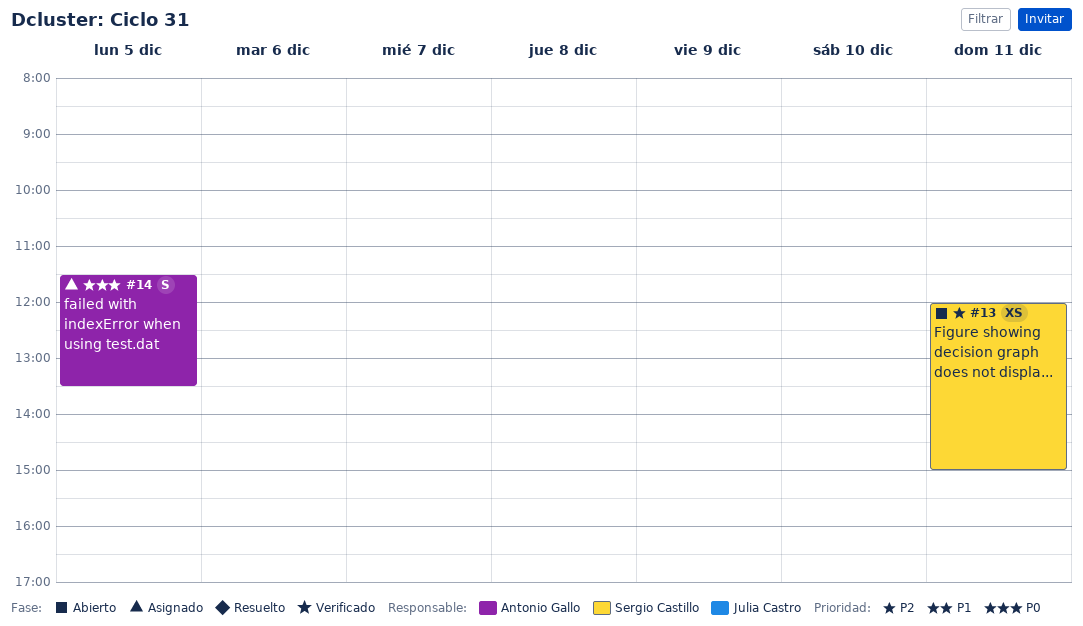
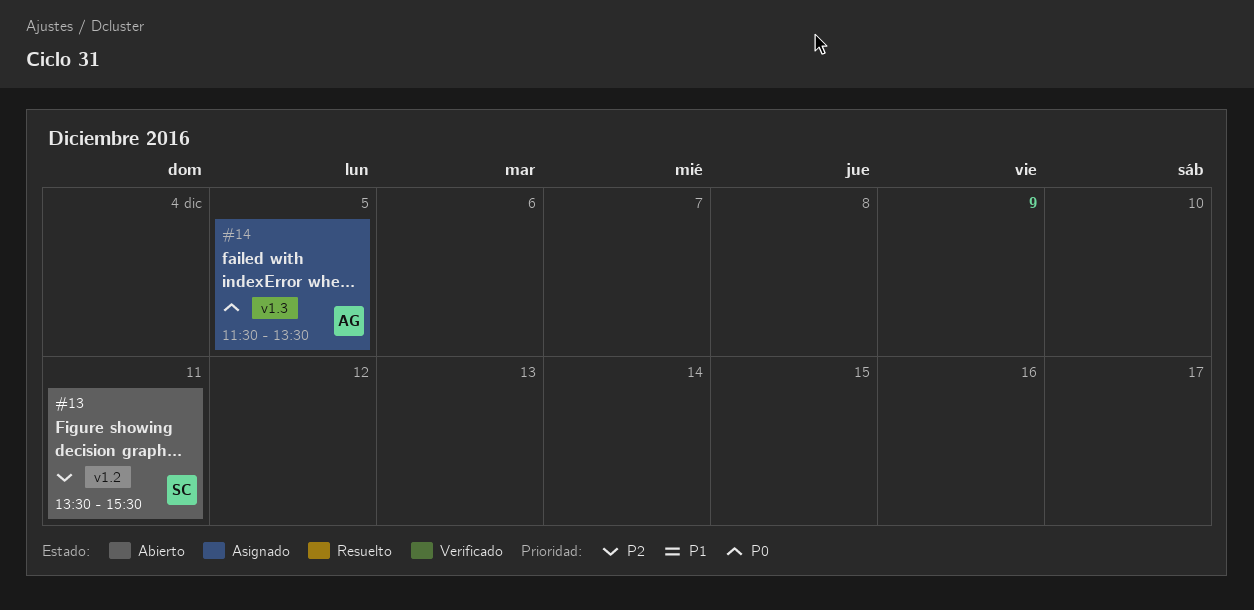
#13, begins: 12:00 -> 13:30
#13, ends: 15:00 -> 15:30

